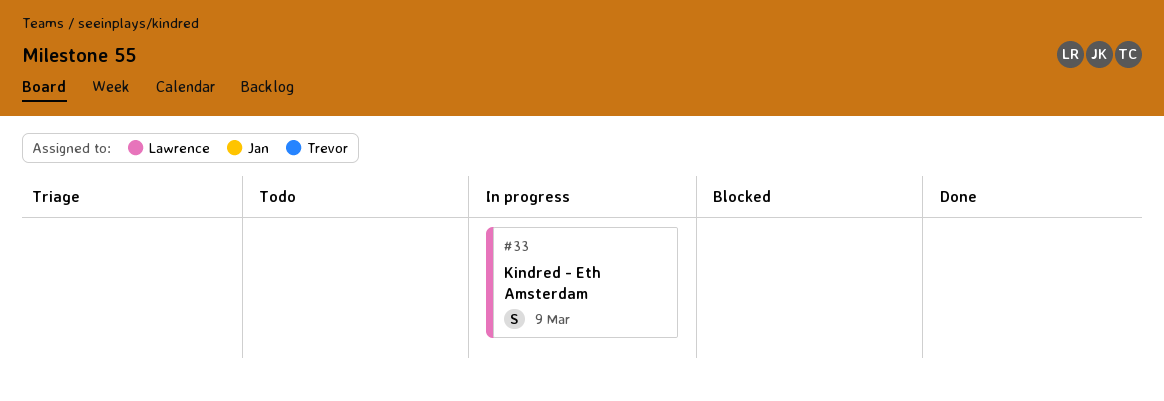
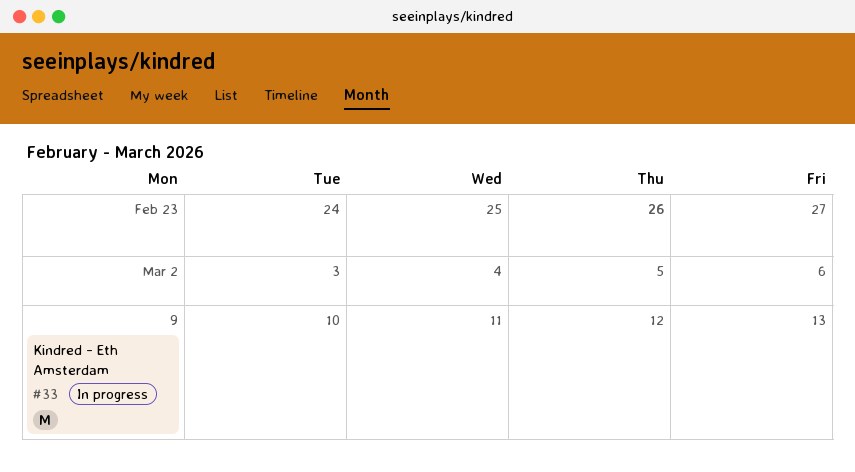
#33, estimate: S -> M

